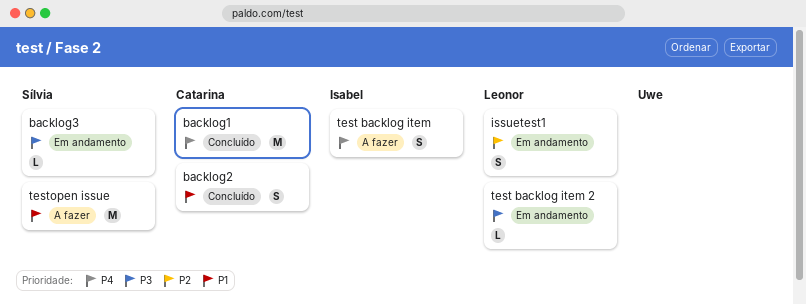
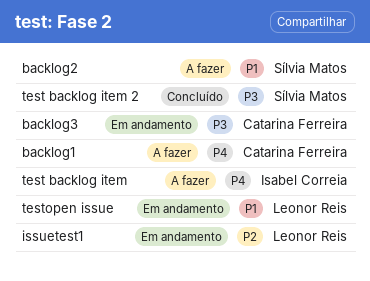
backlog1, status: Concluído -> A fazer
backlog2, status: Concluído -> A fazer
backlog2, owner: Catarina Ferreira -> Sílvia Matos
backlog3, owner: Sílvia Matos -> Catarina Ferreira
test backlog item 2, status: Em andamento -> Concluído
test backlog item 2, owner: Leonor Reis -> Sílvia Matos
testopen issue, status: A fazer -> Em andamento
testopen issue, owner: Sílvia Matos -> Leonor Reis

